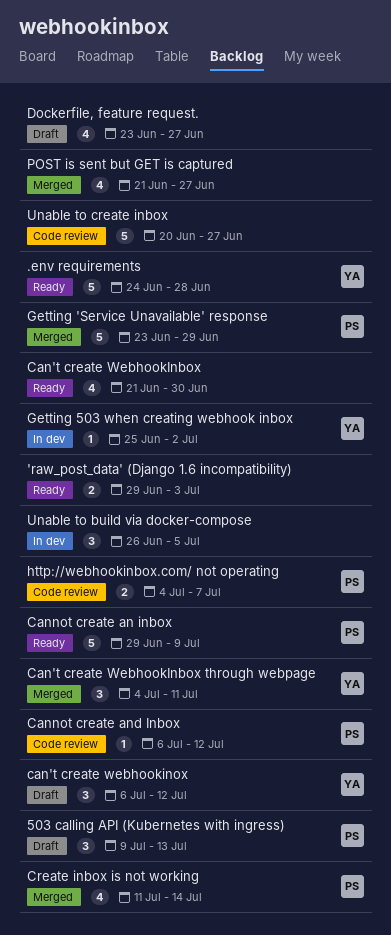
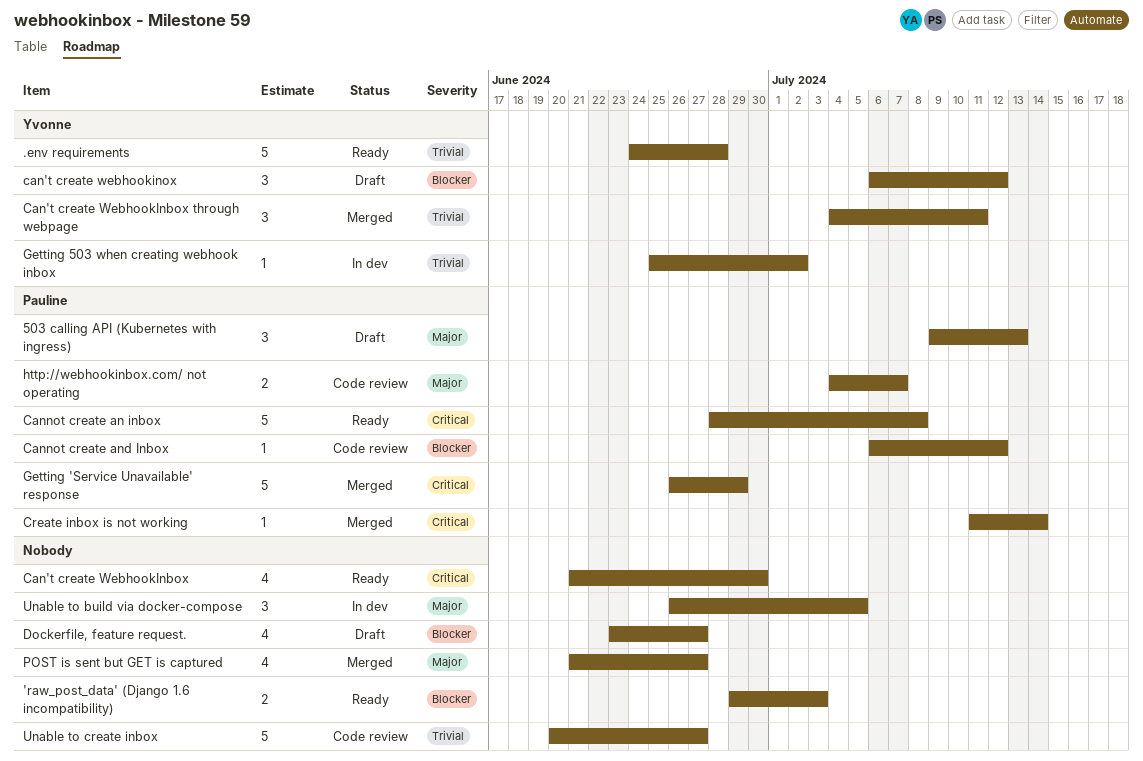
Cannot create an inbox, start: Jun 29 -> Jun 28
Cannot create an inbox, due: Jul 9 -> Jul 8
Create inbox is not working, estimate: 4 -> 1
Getting 'Service Unavailable' response, start: Jun 23 -> Jun 26

